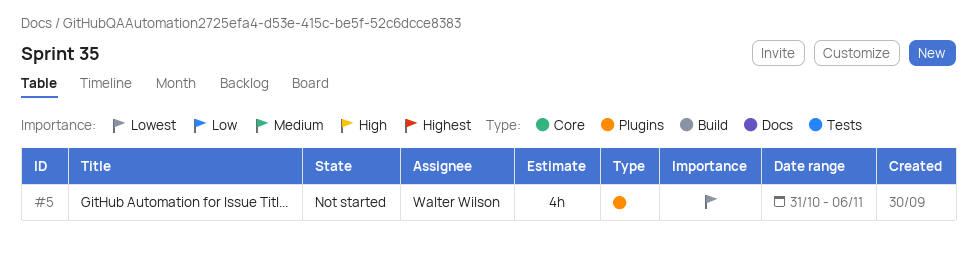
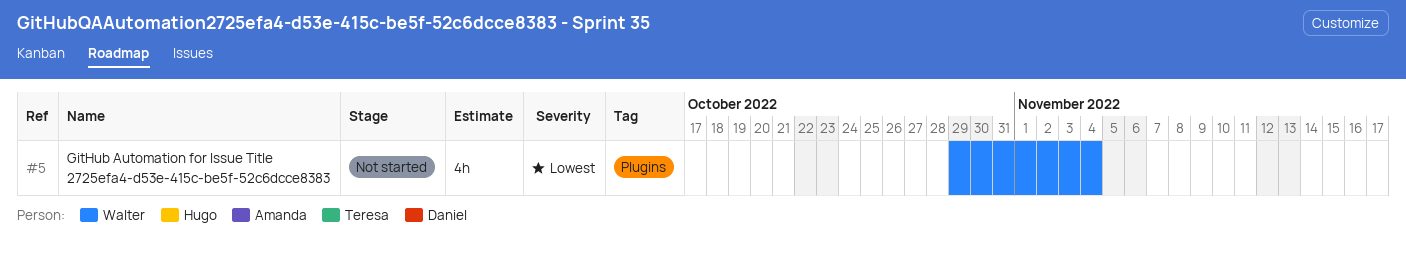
#5, start: Oct 31 -> Oct 29
#5, due: Nov 6 -> Nov 4

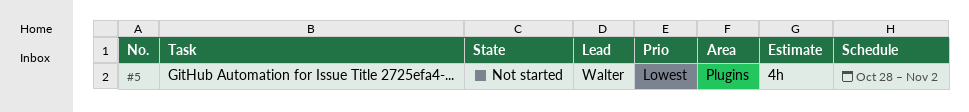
#5, start: Oct 29 -> Oct 28
#5, due: Nov 4 -> Nov 2

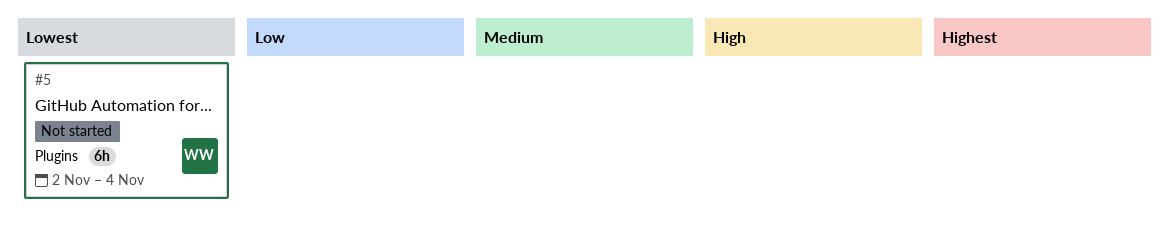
#5, estimate: 4h -> 6h
#5, start: Oct 28 -> Nov 2
#5, due: Nov 2 -> Nov 4

